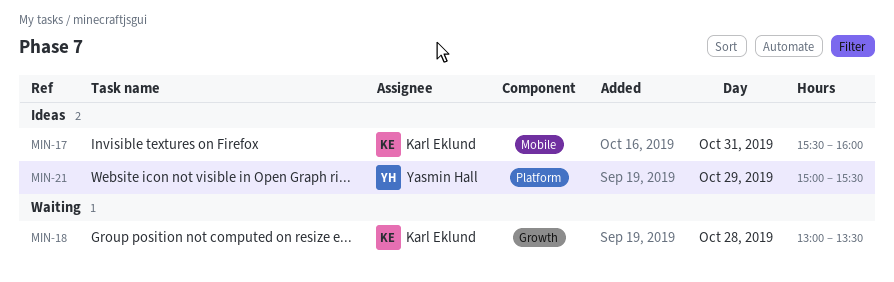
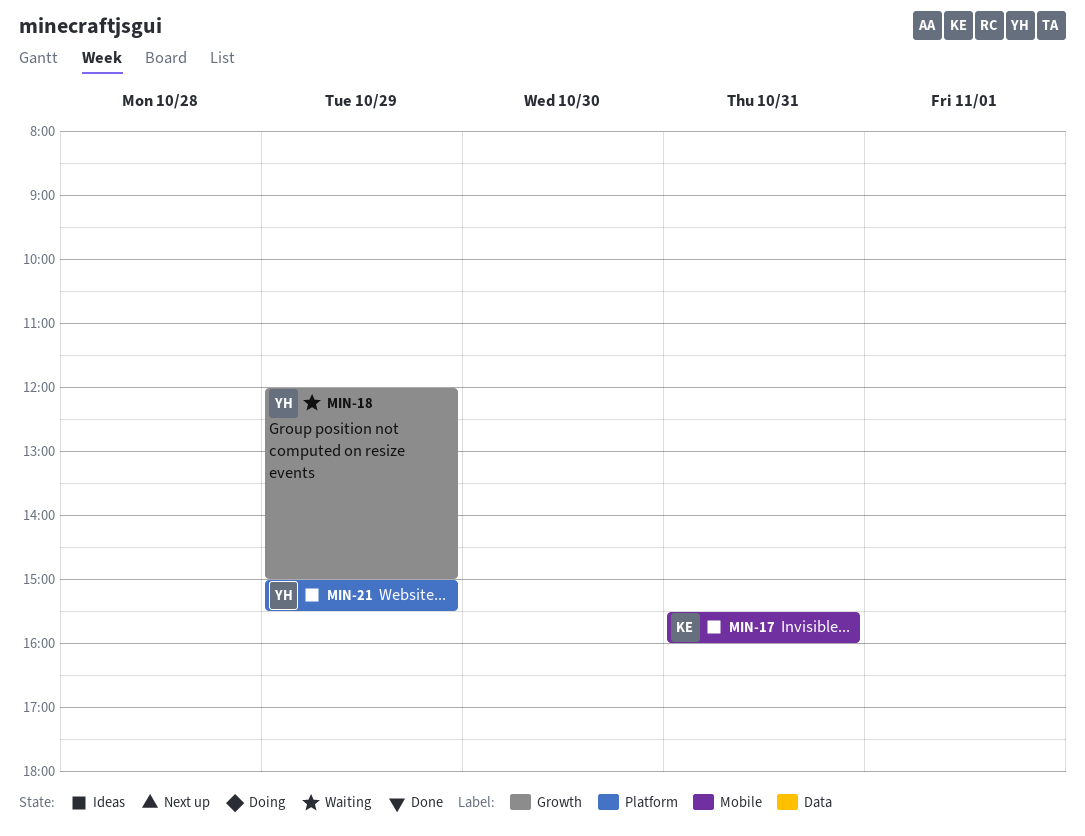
MIN-18, owner: Karl Eklund -> Yasmin Hall
MIN-18, day: Oct 28 -> Oct 29
MIN-18, begins: 13:00 -> 12:00
MIN-18, ends: 13:30 -> 15:00

